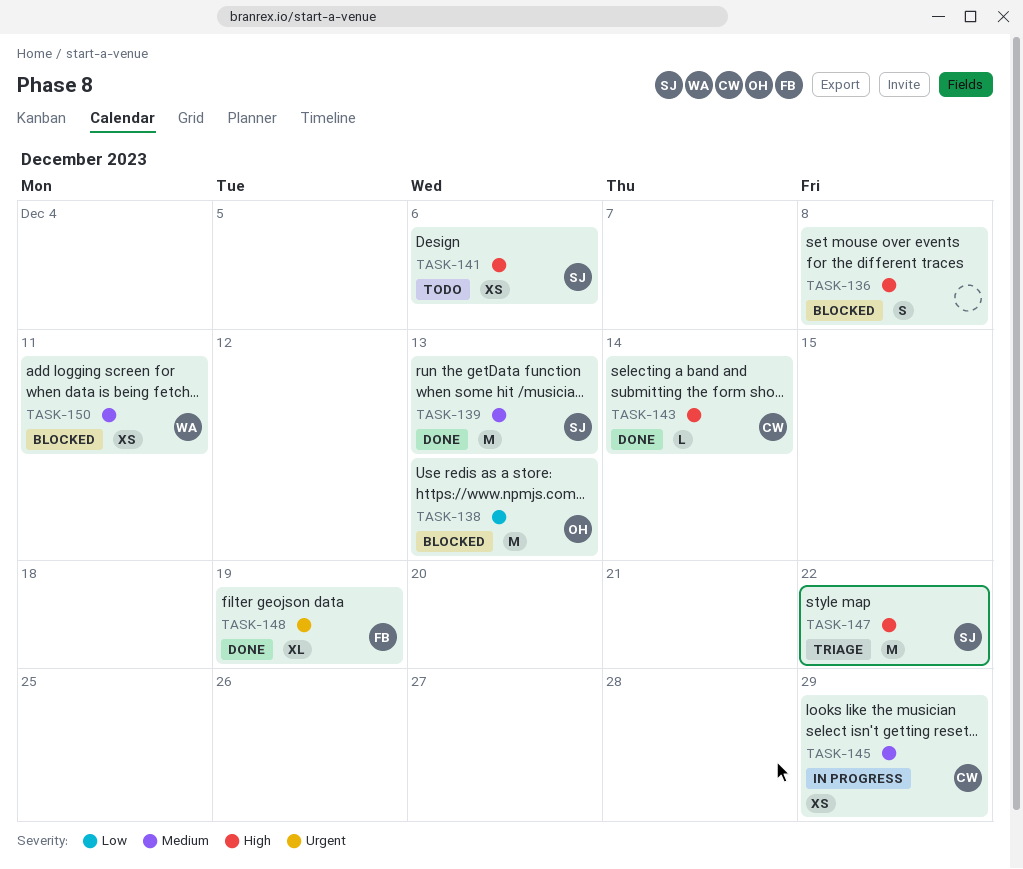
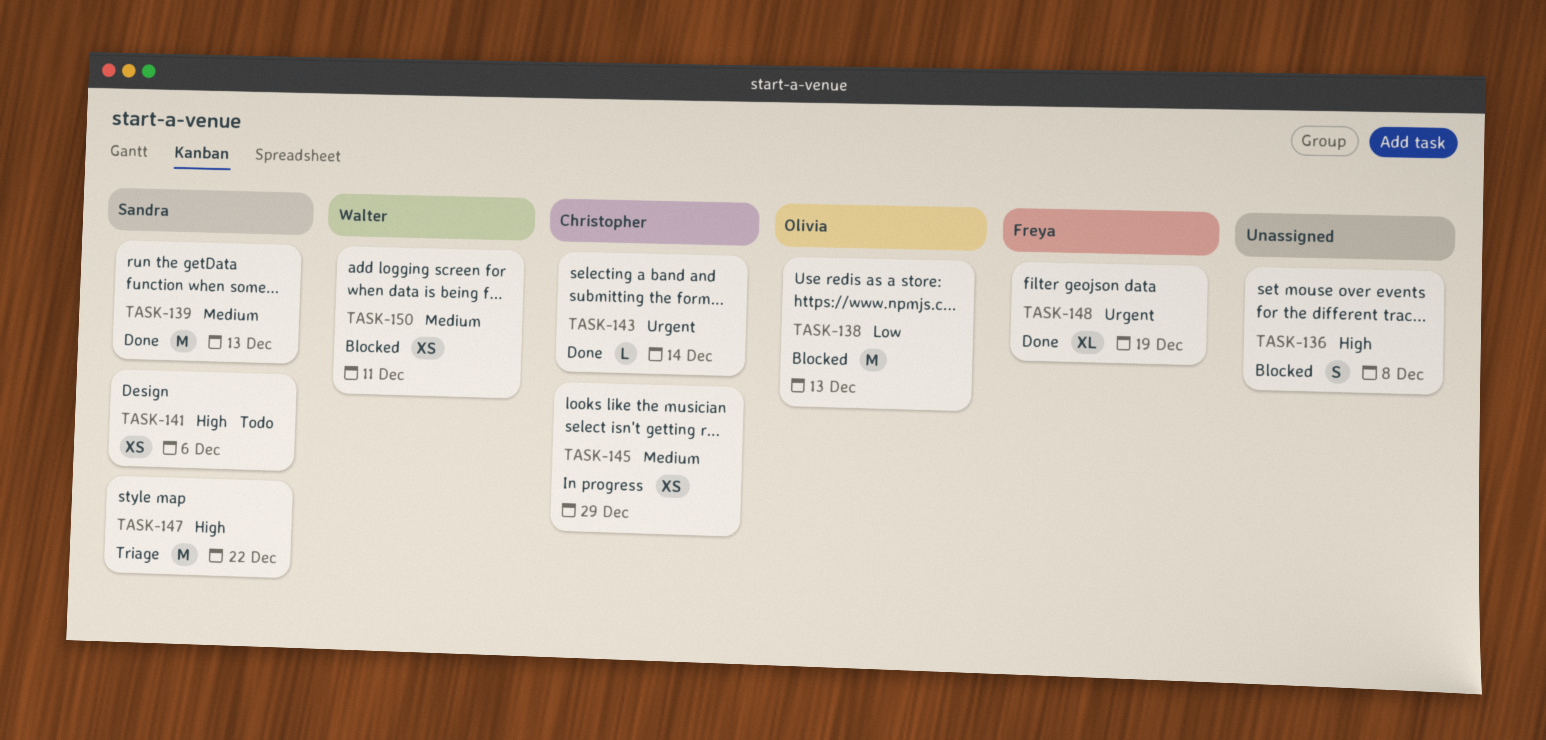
TASK-143, priority: High -> Urgent

